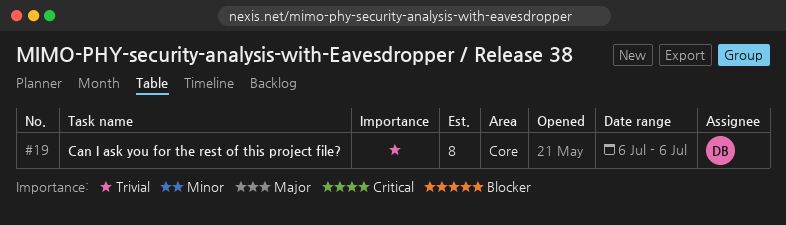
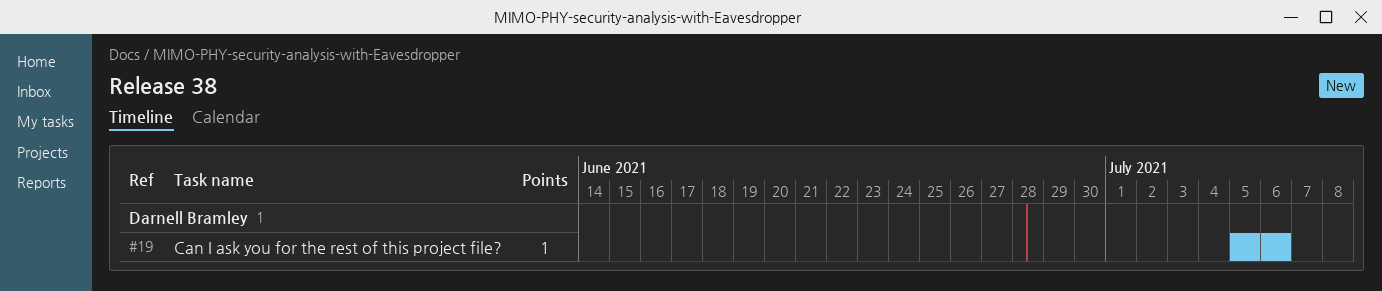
#19, estimate: 8 -> 1
#19, start: Jul 6 -> Jul 5

